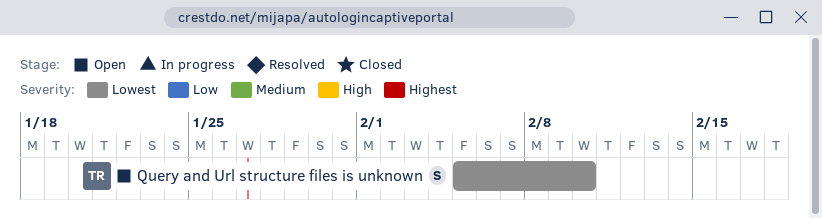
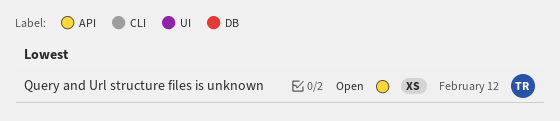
Query and Url structure files is unknown, estimate: S -> XS
Query and Url structure files is unknown, due: Feb 10 -> Feb 12

